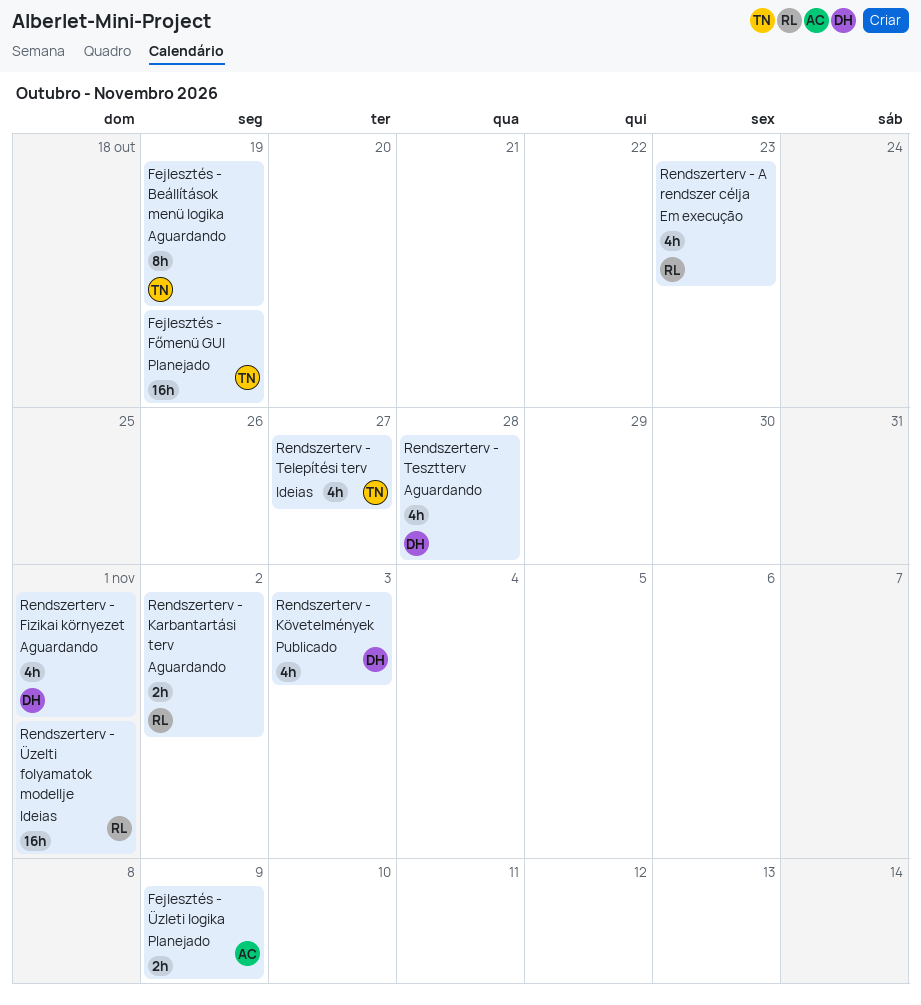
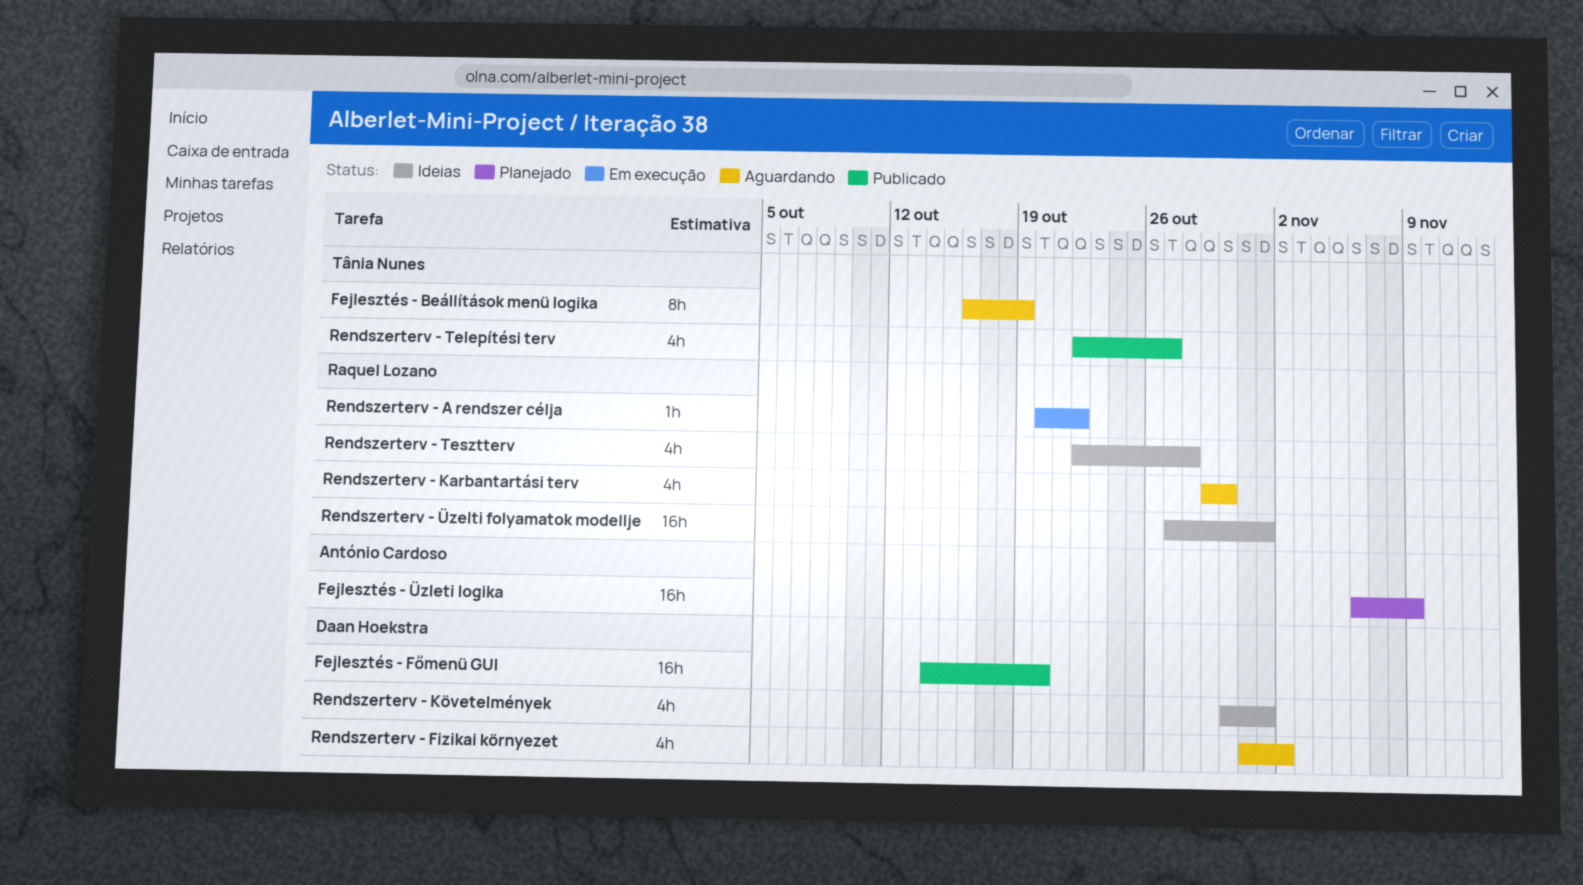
Fejlesztés - Főmenü GUI, status: Planejado -> Publicado
Fejlesztés - Főmenü GUI, owner: Tânia Nunes -> Daan Hoekstra
Fejlesztés - Főmenü GUI, due: Oct 19 -> Oct 20
Fejlesztés - Üzleti logika, estimate: 2h -> 16h
Rendszerterv - A rendszer célja, estimate: 4h -> 1h
Rendszerterv - A rendszer célja, due: Oct 23 -> Oct 22
Rendszerterv - Fizikai környezet, due: Nov 1 -> Nov 2
Rendszerterv - Karbantartási terv, estimate: 2h -> 4h
Rendszerterv - Karbantartási terv, due: Nov 2 -> Oct 30
Rendszerterv - Követelmények, status: Publicado -> Ideias
Rendszerterv - Követelmények, due: Nov 3 -> Nov 1
Rendszerterv - Telepítési terv, status: Ideias -> Publicado
Rendszerterv - Tesztterv, status: Aguardando -> Ideias
Rendszerterv - Tesztterv, owner: Daan Hoekstra -> Raquel Lozano

